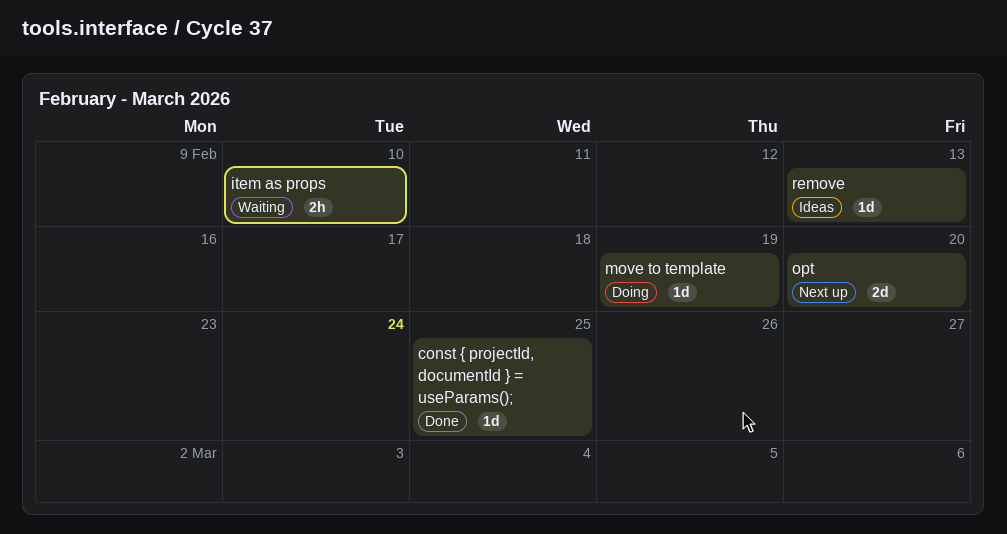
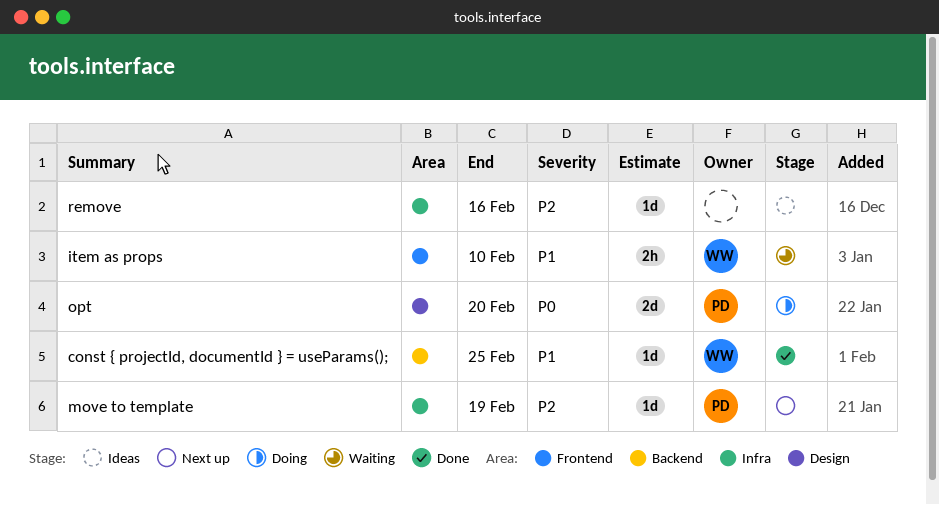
move to template, status: Doing -> Next up
opt, status: Next up -> Doing
remove, due: Feb 13 -> Feb 16

